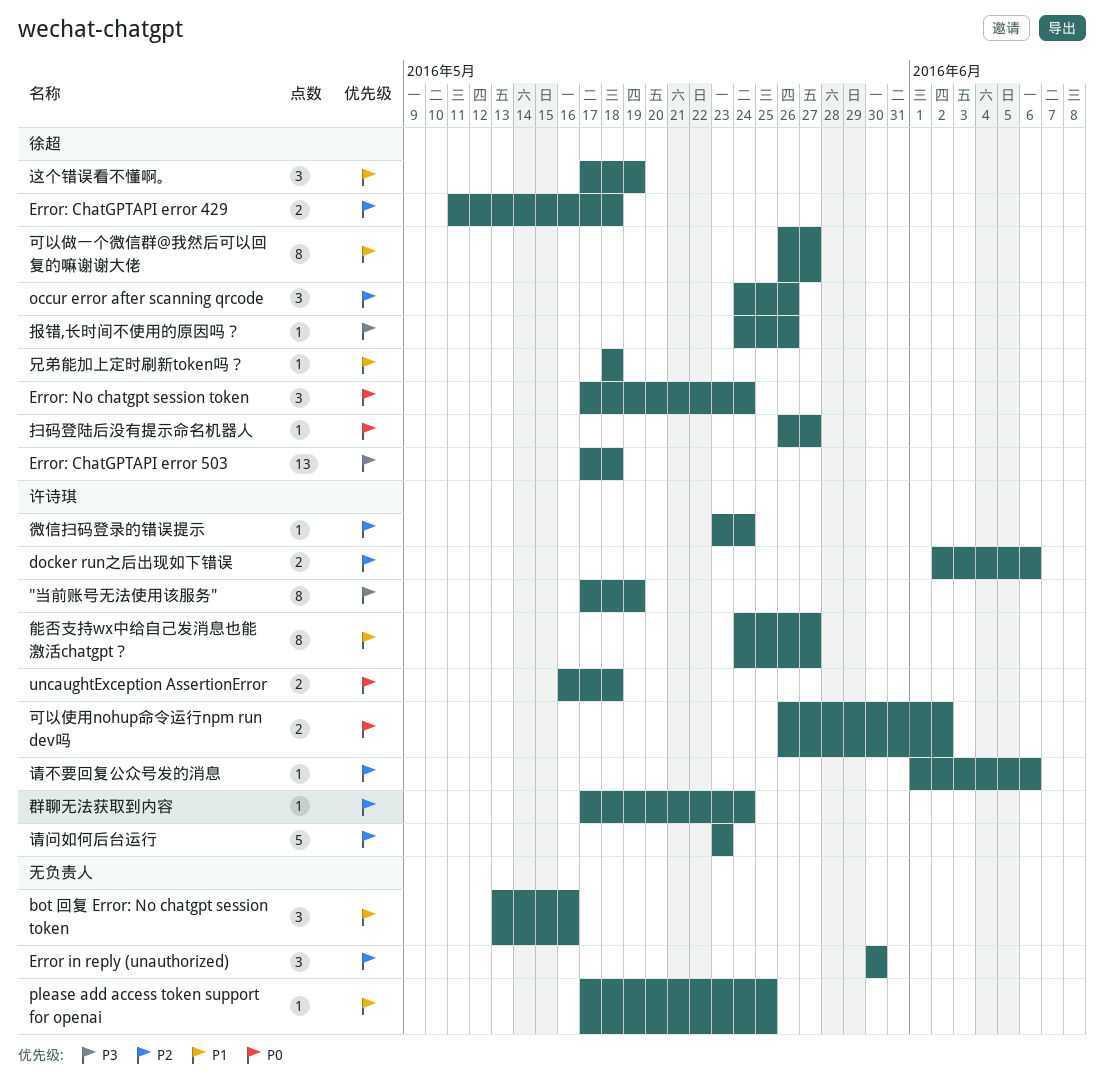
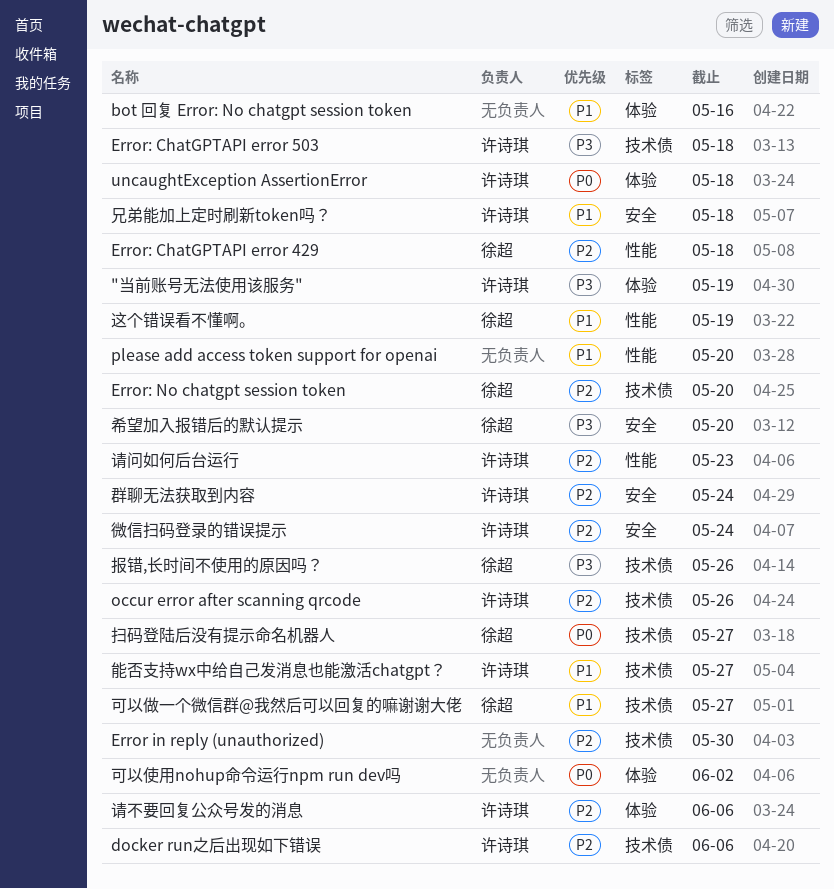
Error: ChatGPTAPI error 503, owner: 徐超 -> 许诗琪
Error: No chatgpt session token, priority: P0 -> P2
Error: No chatgpt session token, due: May 24 -> May 20
occur error after scanning qrcode, owner: 徐超 -> 许诗琪
please add access token support for openai, due: May 25 -> May 20
兄弟能加上定时刷新token吗？, owner: 徐超 -> 许诗琪
可以使用nohup命令运行npm run dev吗, owner: 许诗琪 -> none
希望加入报错后的默认提示: none -> present

